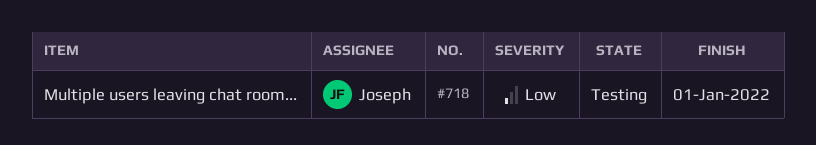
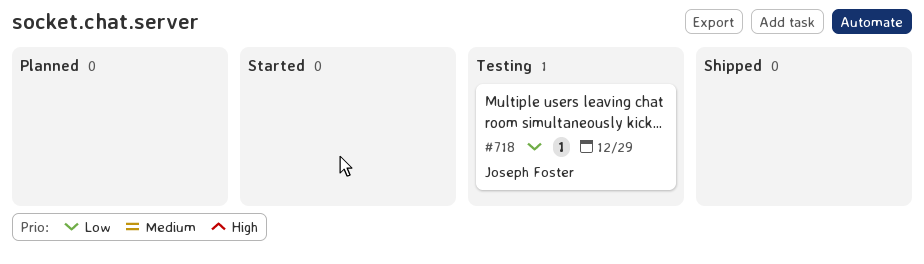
#718, due: Jan 1 -> Dec 29

